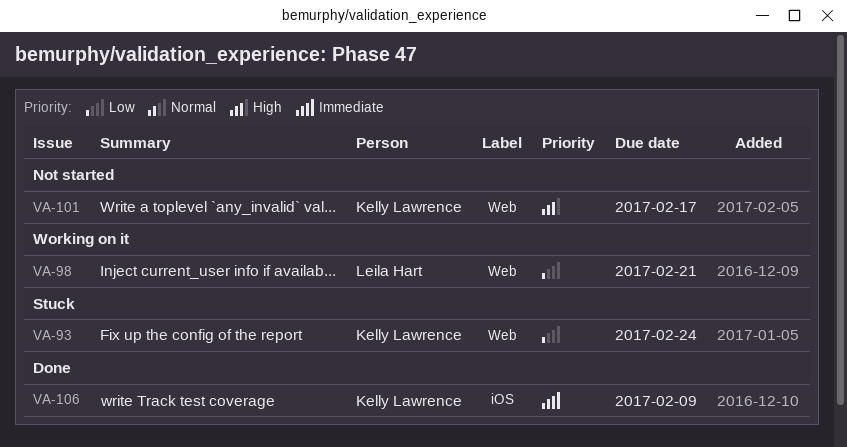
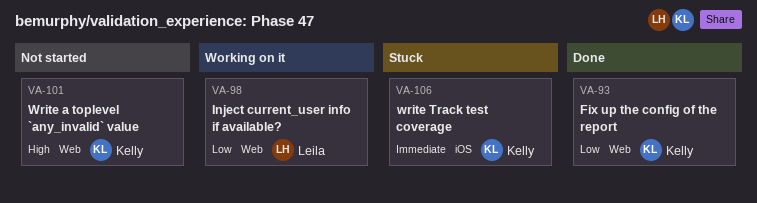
VA-93, status: Stuck -> Done
VA-106, status: Done -> Stuck

